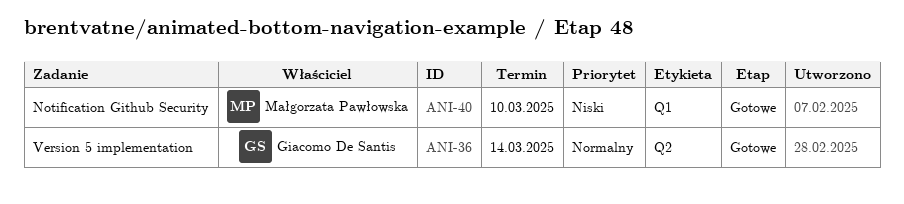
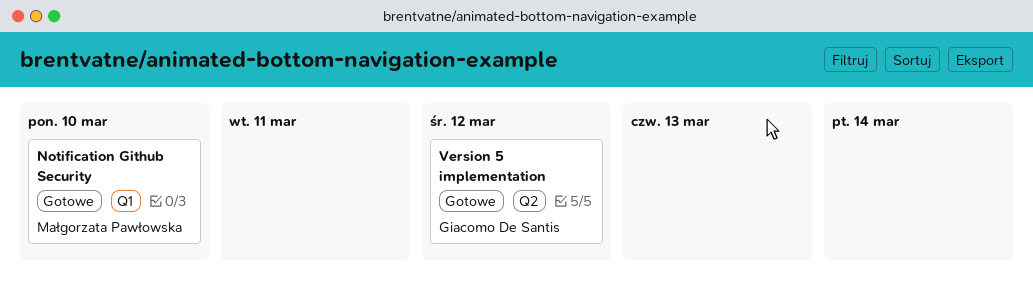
Version 5 implementation, due: Mar 14 -> Mar 12

